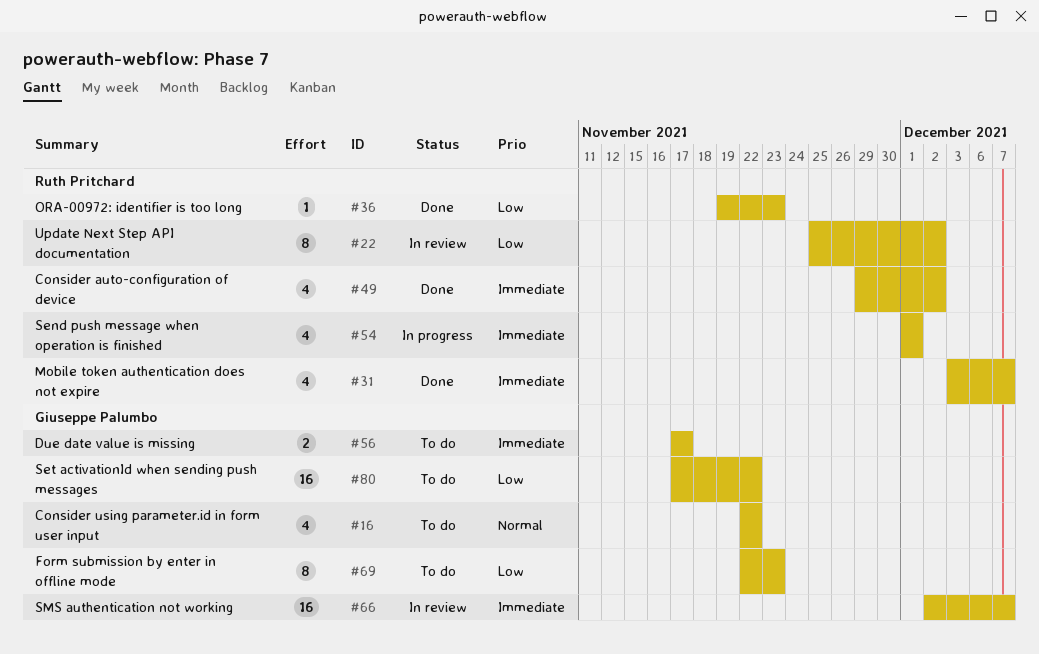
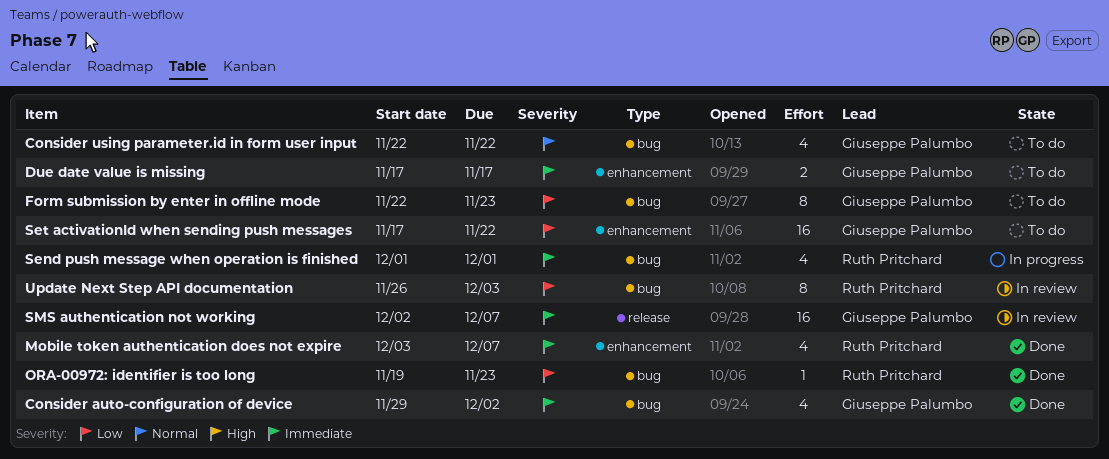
Consider auto-configuration of device, owner: Ruth Pritchard -> Giuseppe Palumbo
Update Next Step API documentation, start: Nov 25 -> Nov 26
Update Next Step API documentation, due: Dec 2 -> Dec 3

